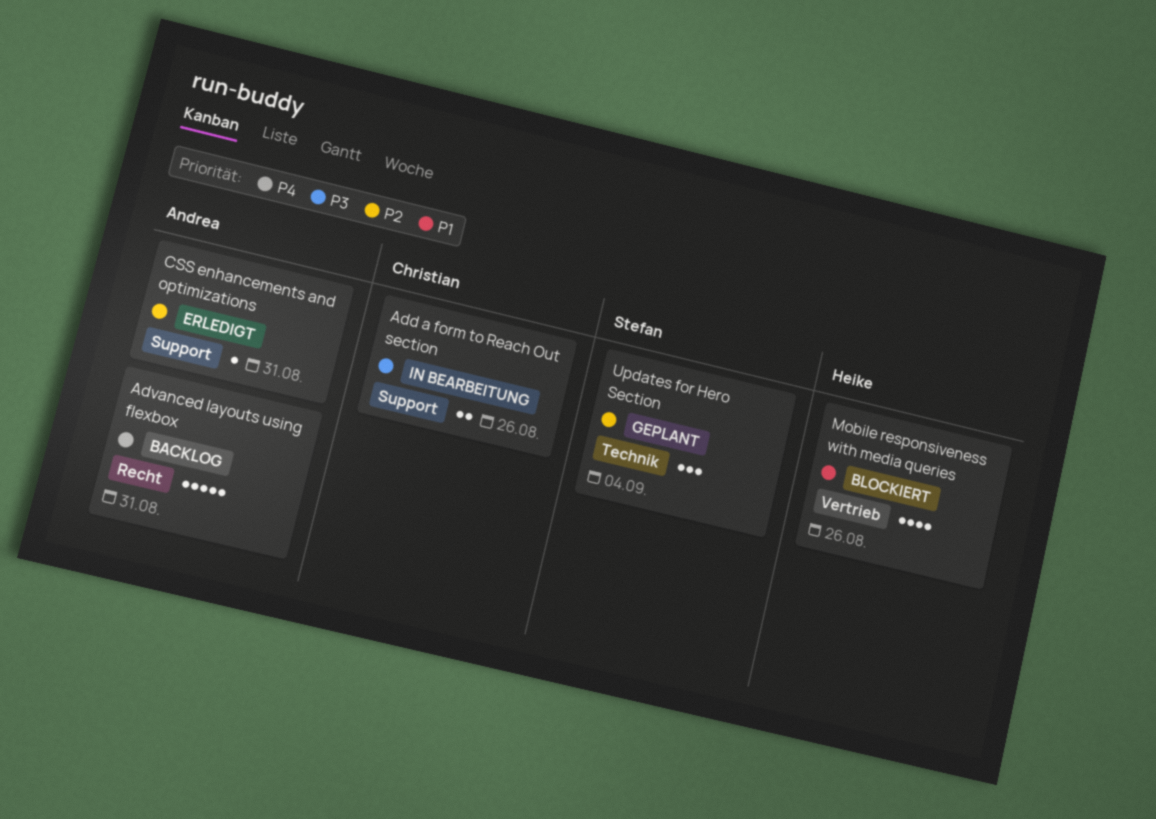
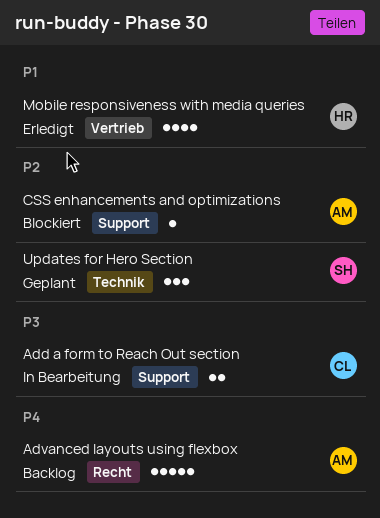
CSS enhancements and optimizations, status: Erledigt -> Blockiert
Mobile responsiveness with media queries, status: Blockiert -> Erledigt

